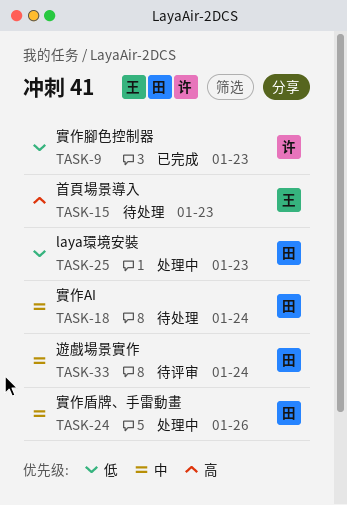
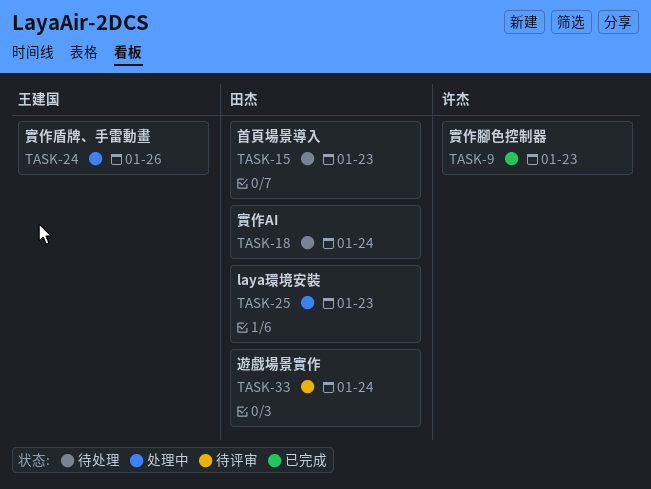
TASK-15, owner: 王建国 -> 田杰
TASK-24, owner: 田杰 -> 王建国

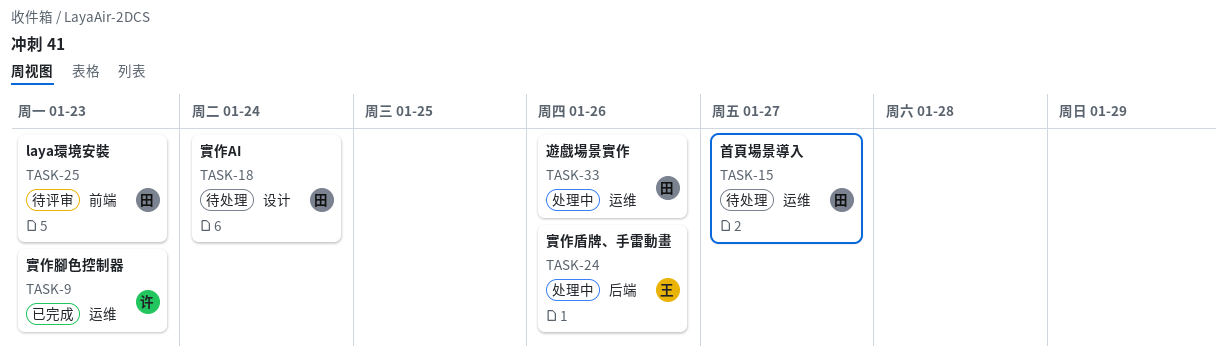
TASK-15, due: Jan 23 -> Jan 27
TASK-25, status: 处理中 -> 待评审
TASK-33, status: 待评审 -> 处理中
TASK-33, due: Jan 24 -> Jan 26

